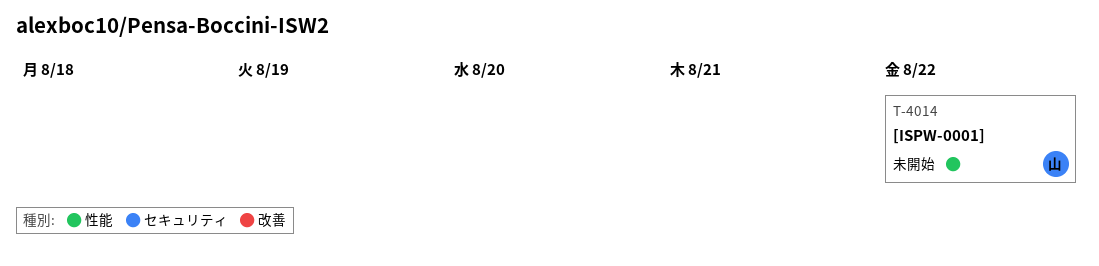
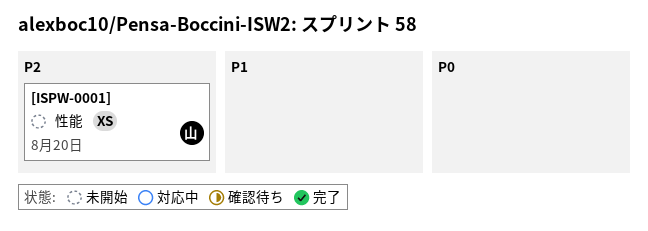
[ISPW-0001], due: Aug 22 -> Aug 20

